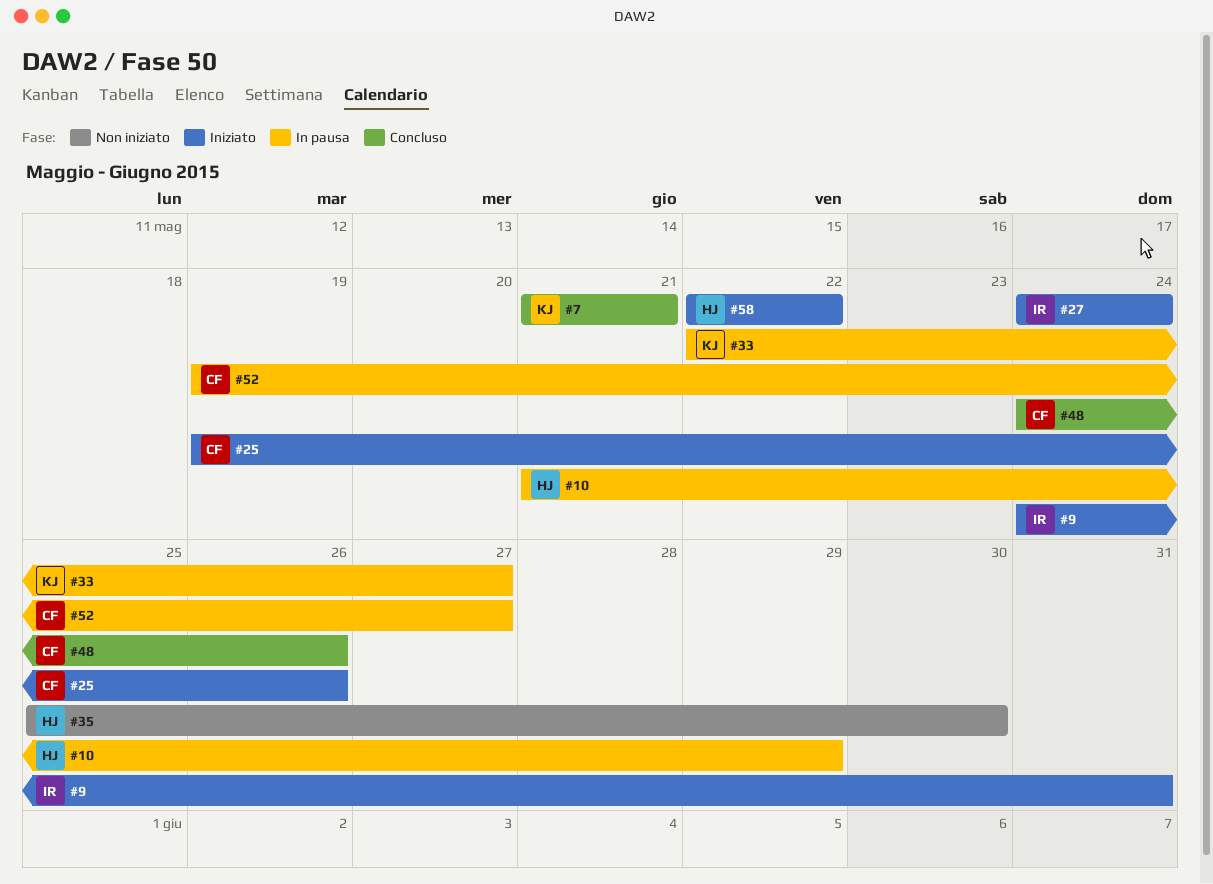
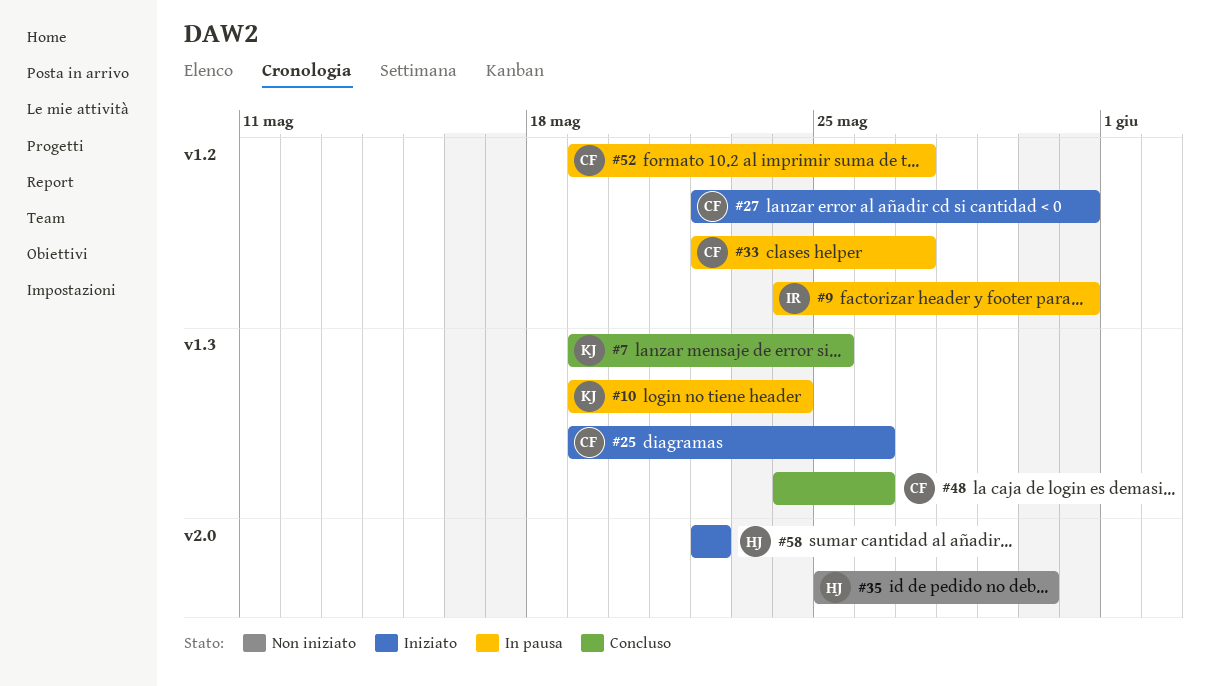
#7, start: May 21 -> May 19
#7, due: May 21 -> May 25
#9, status: Iniziato -> In pausa
#10, owner: HJ -> KJ
#10, start: May 21 -> May 19
#10, due: May 29 -> May 24
#27, owner: IR -> CF
#27, start: May 24 -> May 22
#27, due: May 24 -> May 31
#33, owner: KJ -> CF

